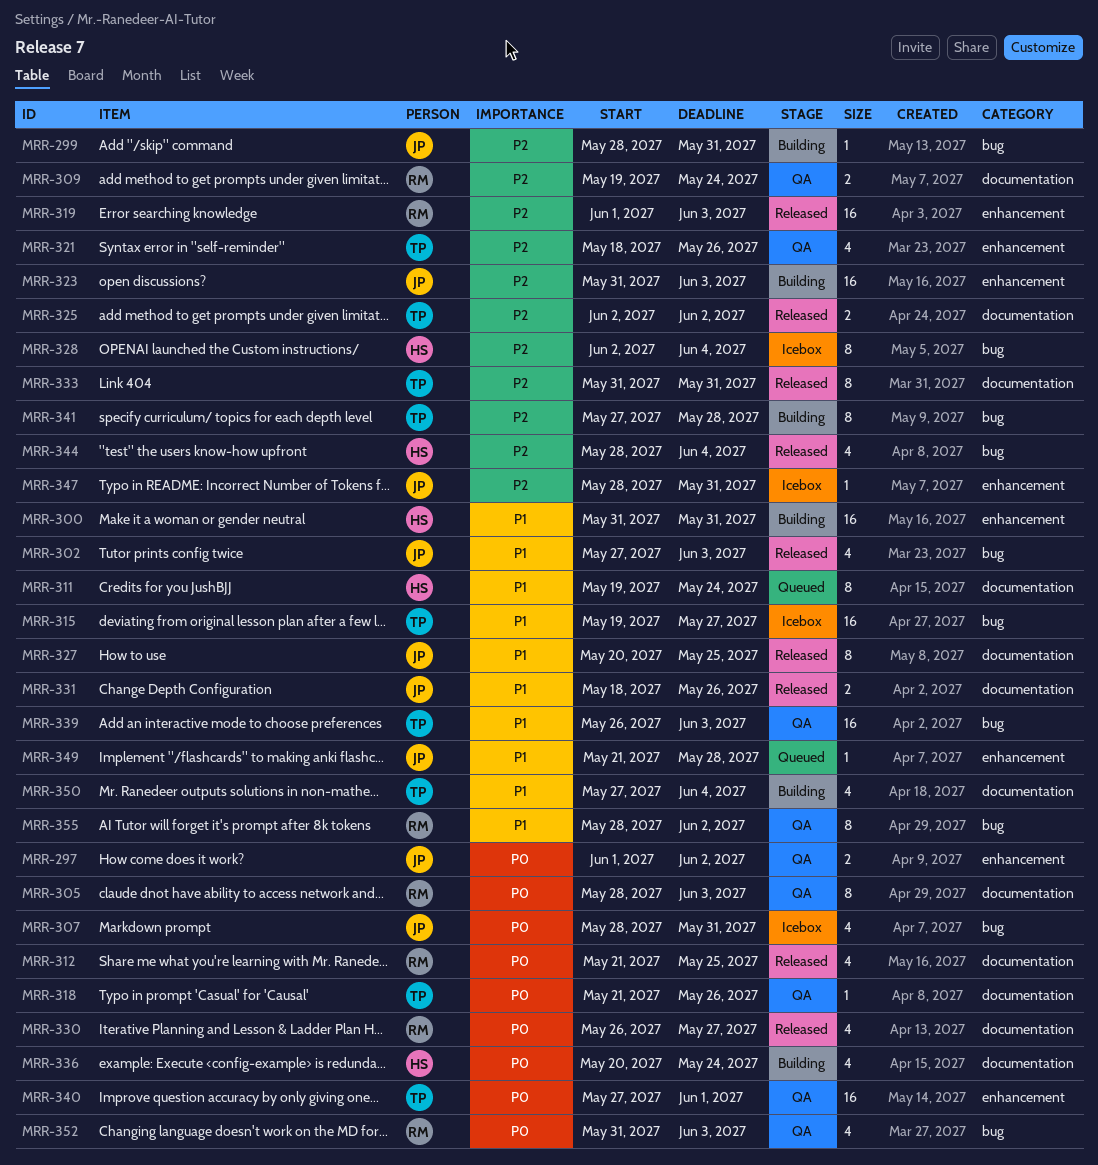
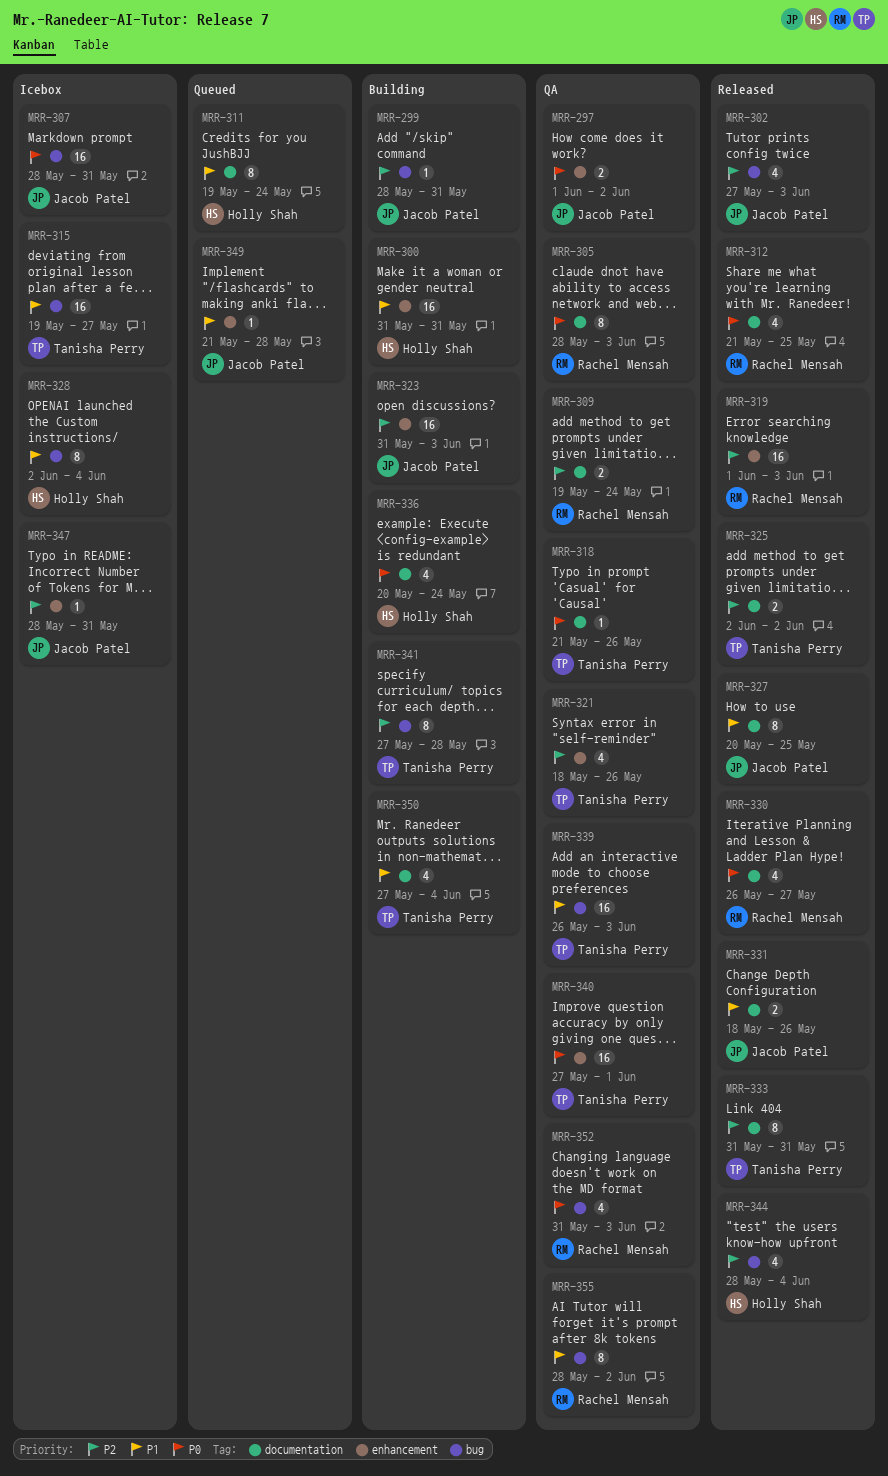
MRR-302, priority: P1 -> P2
MRR-307, estimate: 4 -> 16
MRR-328, priority: P2 -> P1

